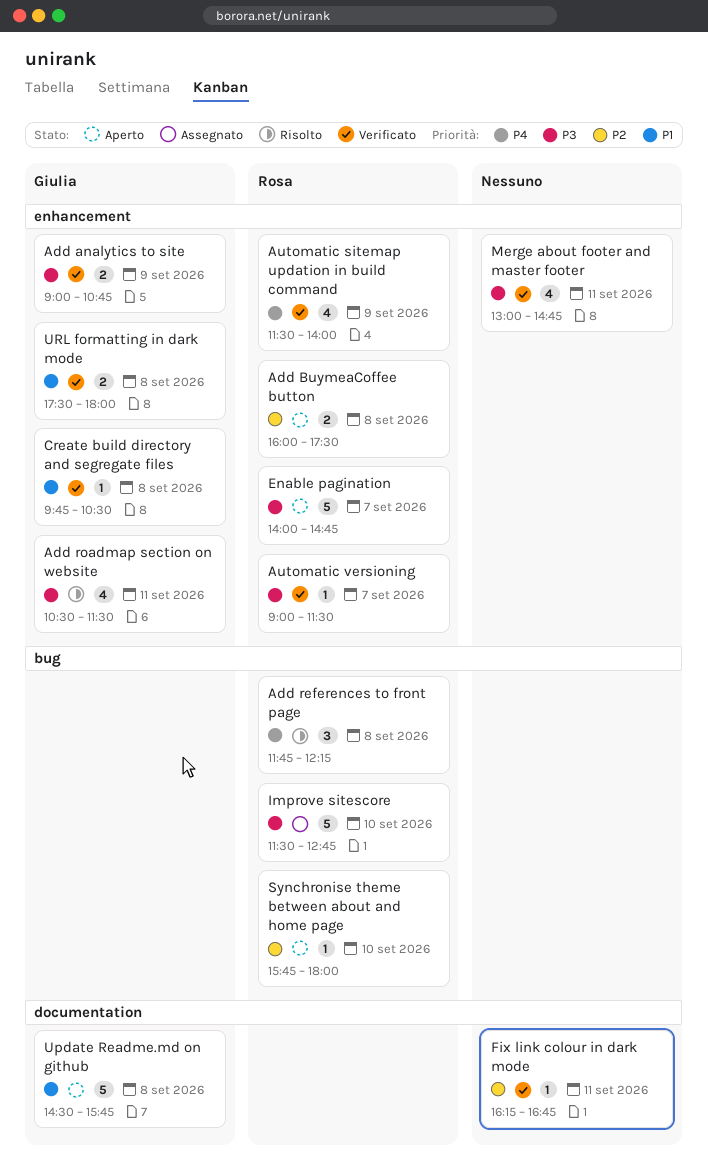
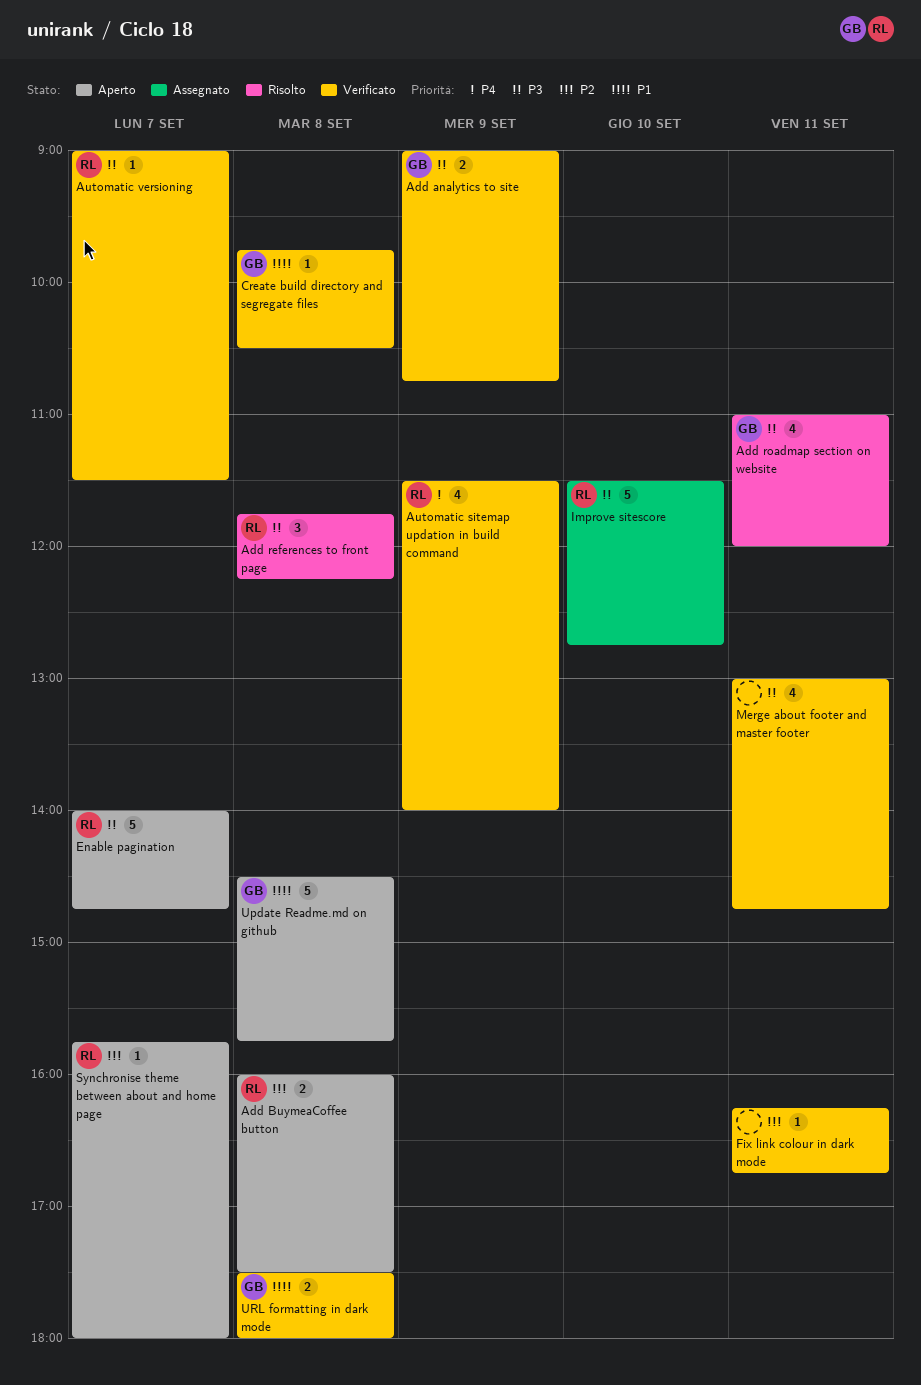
Add references to front page, priority: P4 -> P3
Add roadmap section on website, begins: 10:30 -> 11:00
Add roadmap section on website, ends: 11:30 -> 12:00
Synchronise theme between about and home page, day: Sep 10 -> Sep 7

